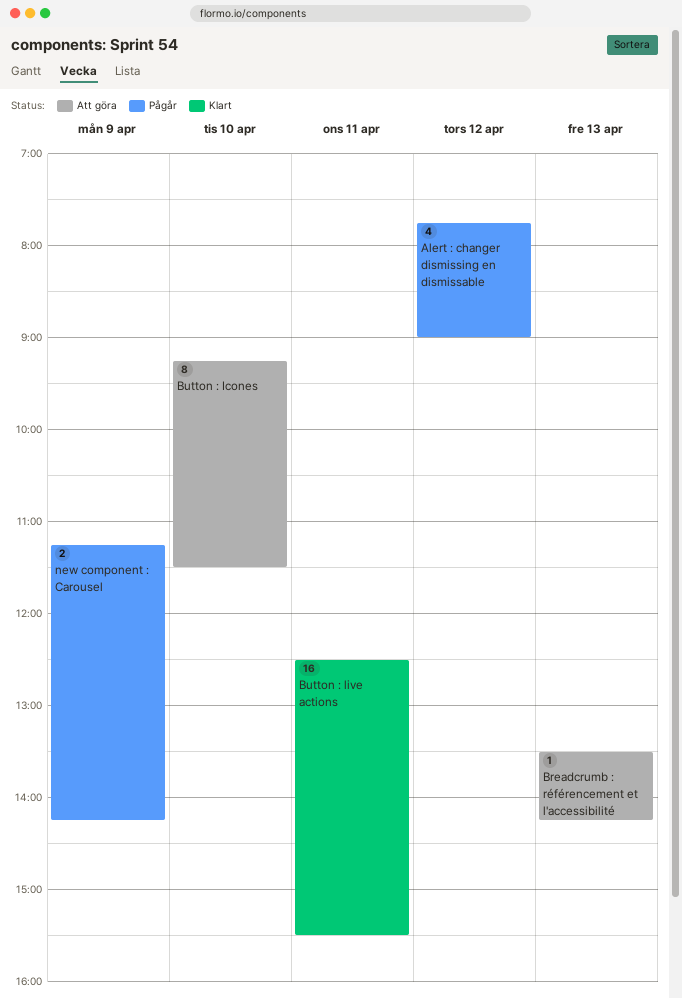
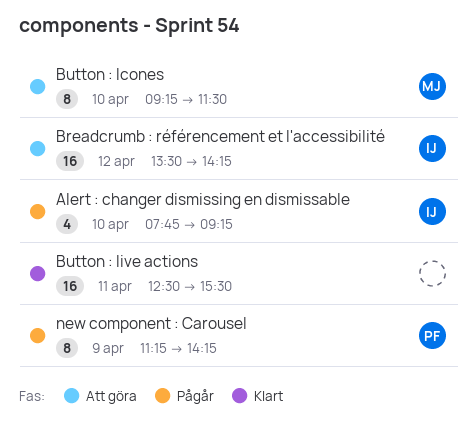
Alert : changer dismissing en dismissable, day: Apr 12 -> Apr 10
Alert : changer dismissing en dismissable, ends: 09:00 -> 09:15
Breadcrumb : référencement et l'accessibilité, estimate: 1 -> 16
Breadcrumb : référencement et l'accessibilité, day: Apr 13 -> Apr 12
new component : Carousel, estimate: 2 -> 8

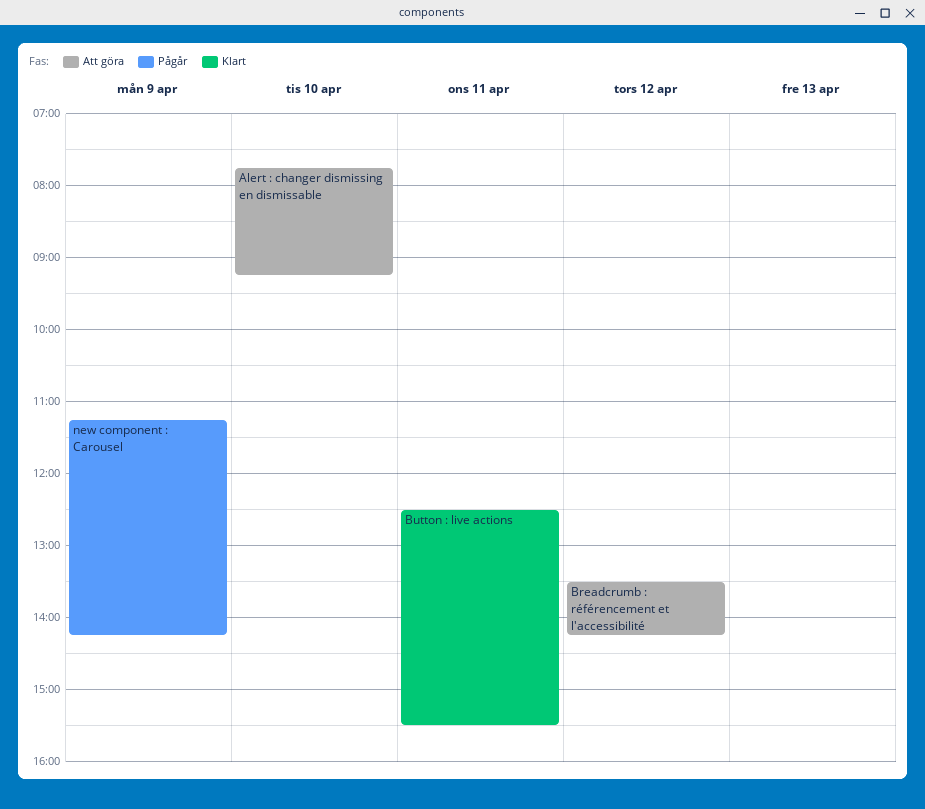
Alert : changer dismissing en dismissable, status: Pågår -> Att göra
Button : Icones: present -> none

